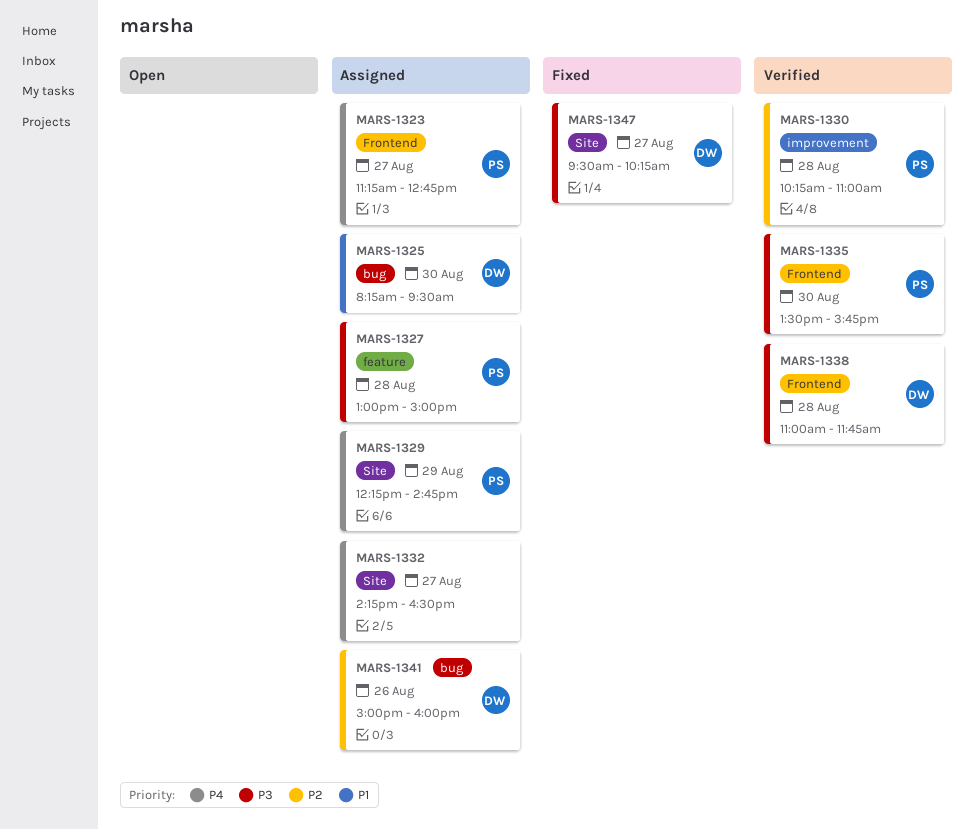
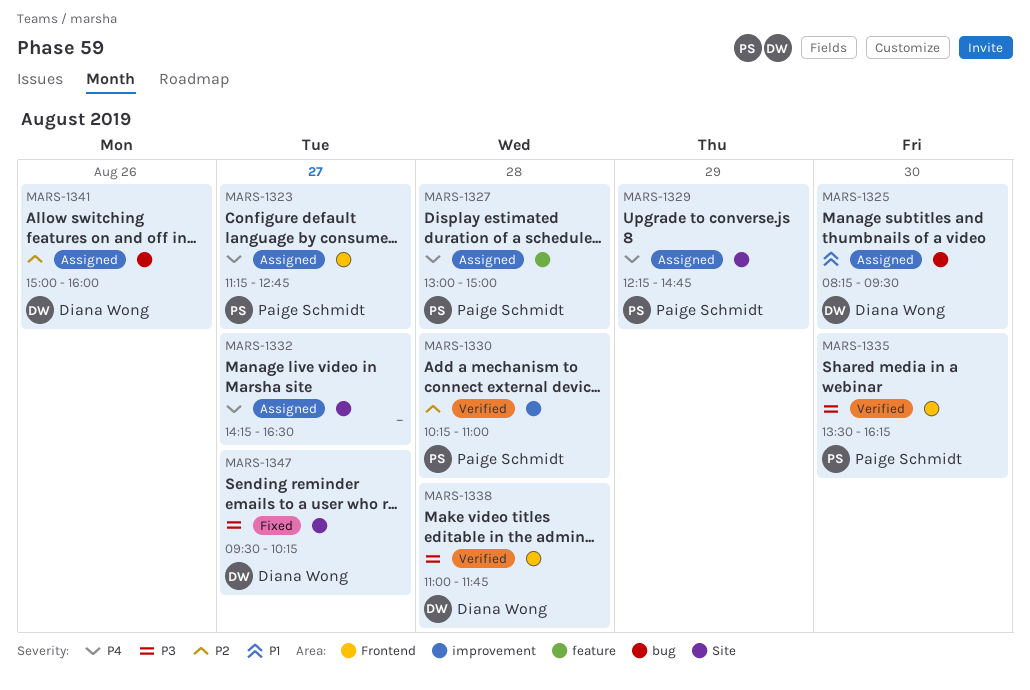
MARS-1327, priority: P3 -> P4
MARS-1335, ends: 15:45 -> 16:15

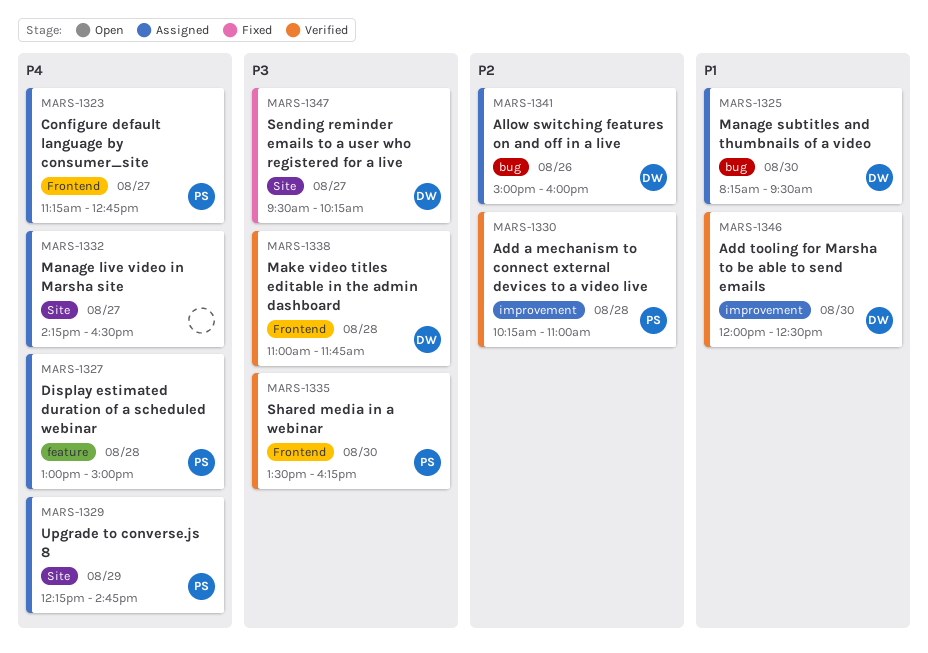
MARS-1346: none -> present

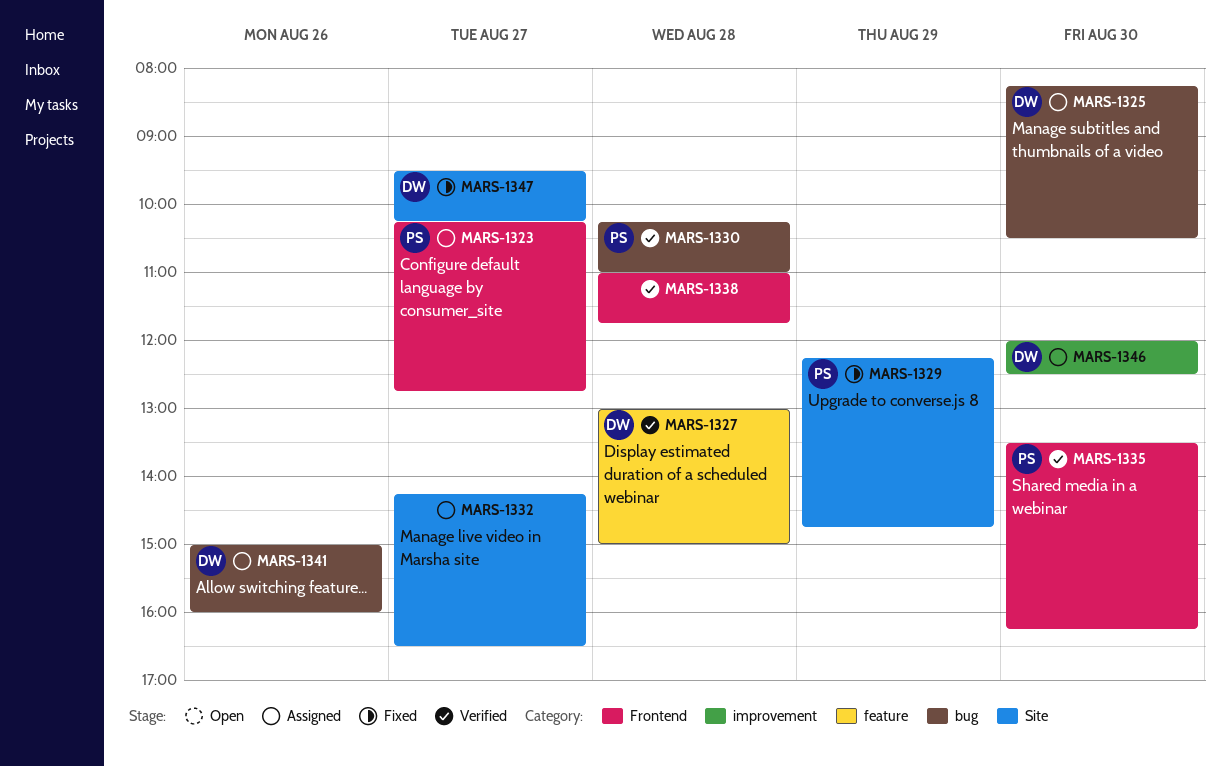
MARS-1323, begins: 11:15 -> 10:15
MARS-1325, ends: 09:30 -> 10:30
MARS-1327, status: Assigned -> Verified
MARS-1327, owner: PS -> DW
MARS-1329, status: Assigned -> Fixed
MARS-1330, label: improvement -> bug
MARS-1338, owner: DW -> none
MARS-1346, status: Verified -> Assigned

